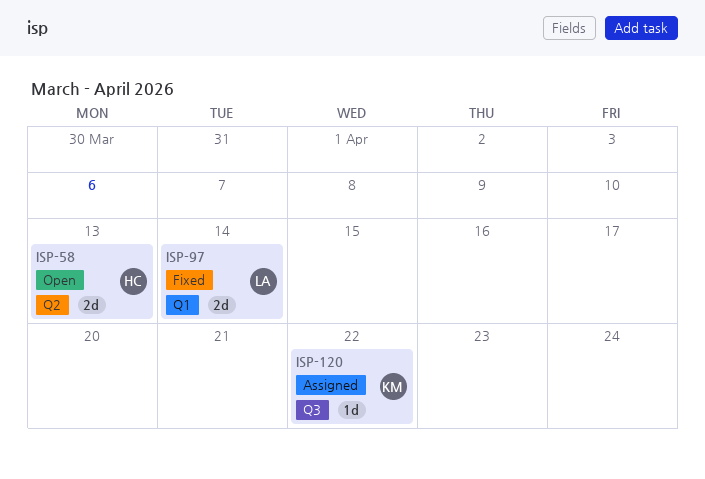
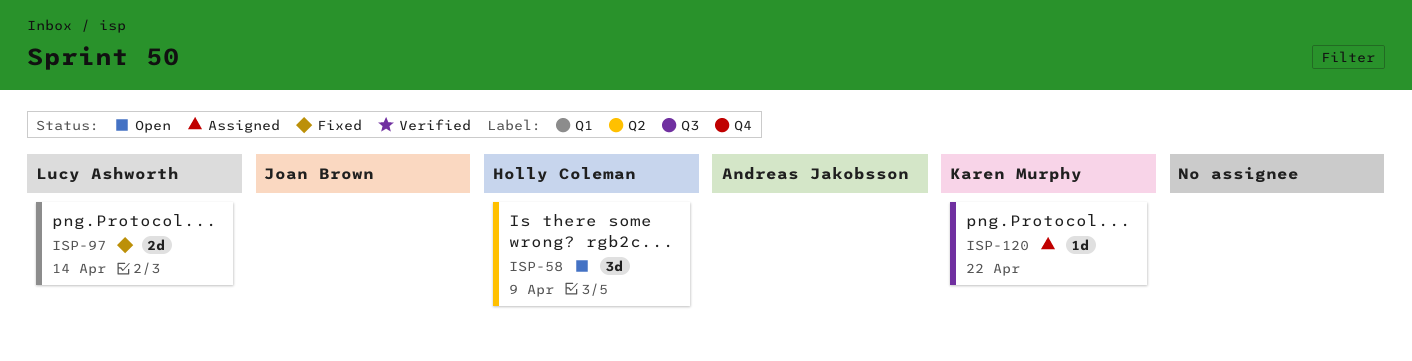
ISP-58, estimate: 2d -> 3d
ISP-58, due: Apr 13 -> Apr 9

